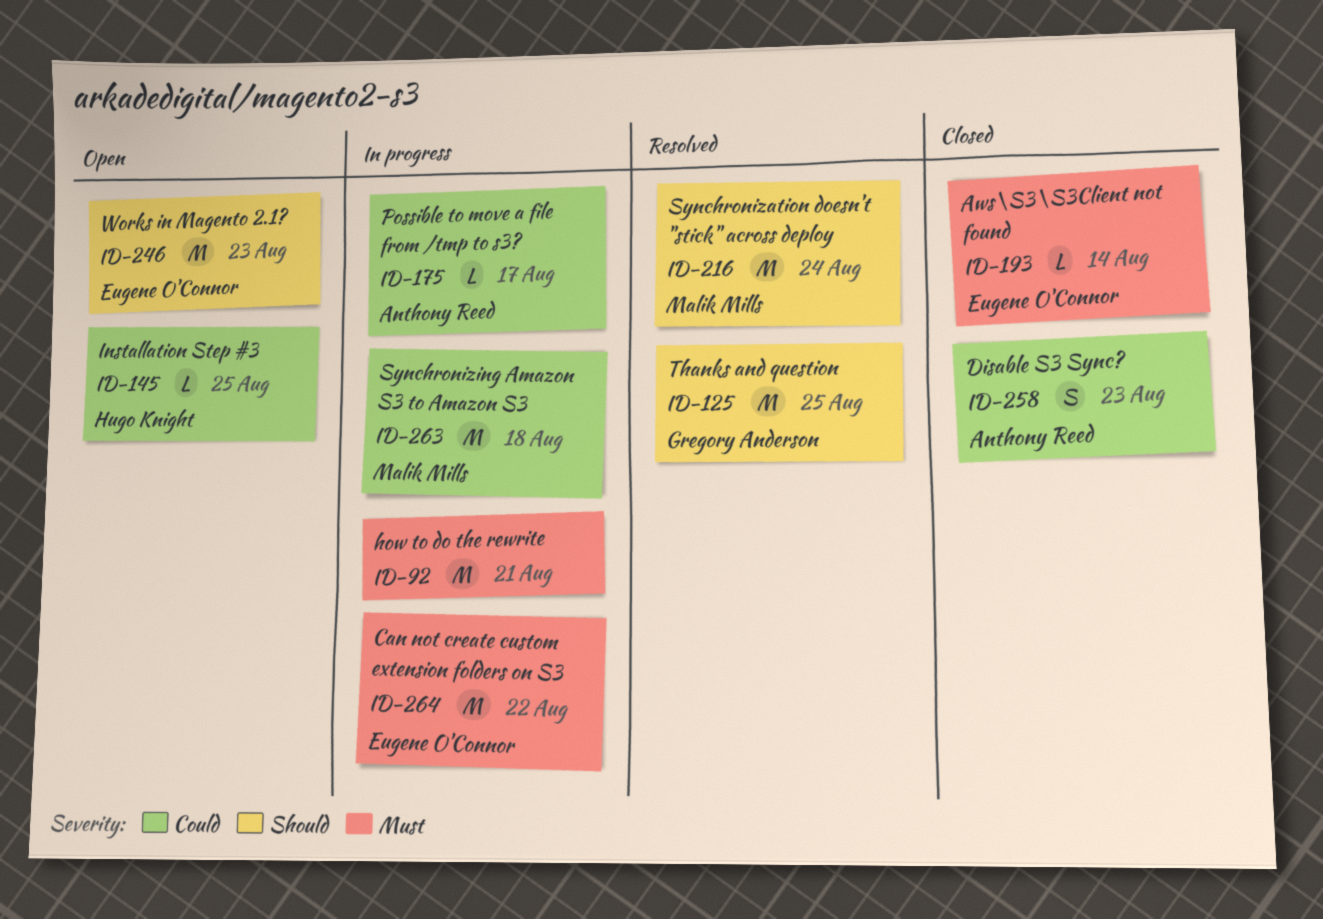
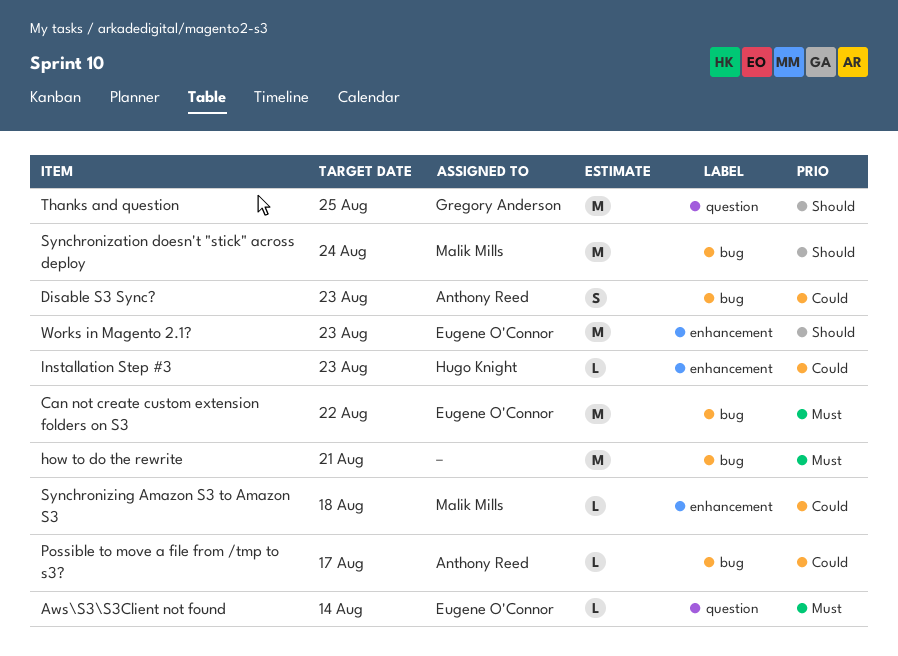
Installation Step #3, due: Aug 25 -> Aug 23
Synchronizing Amazon S3 to Amazon S3, estimate: M -> L

